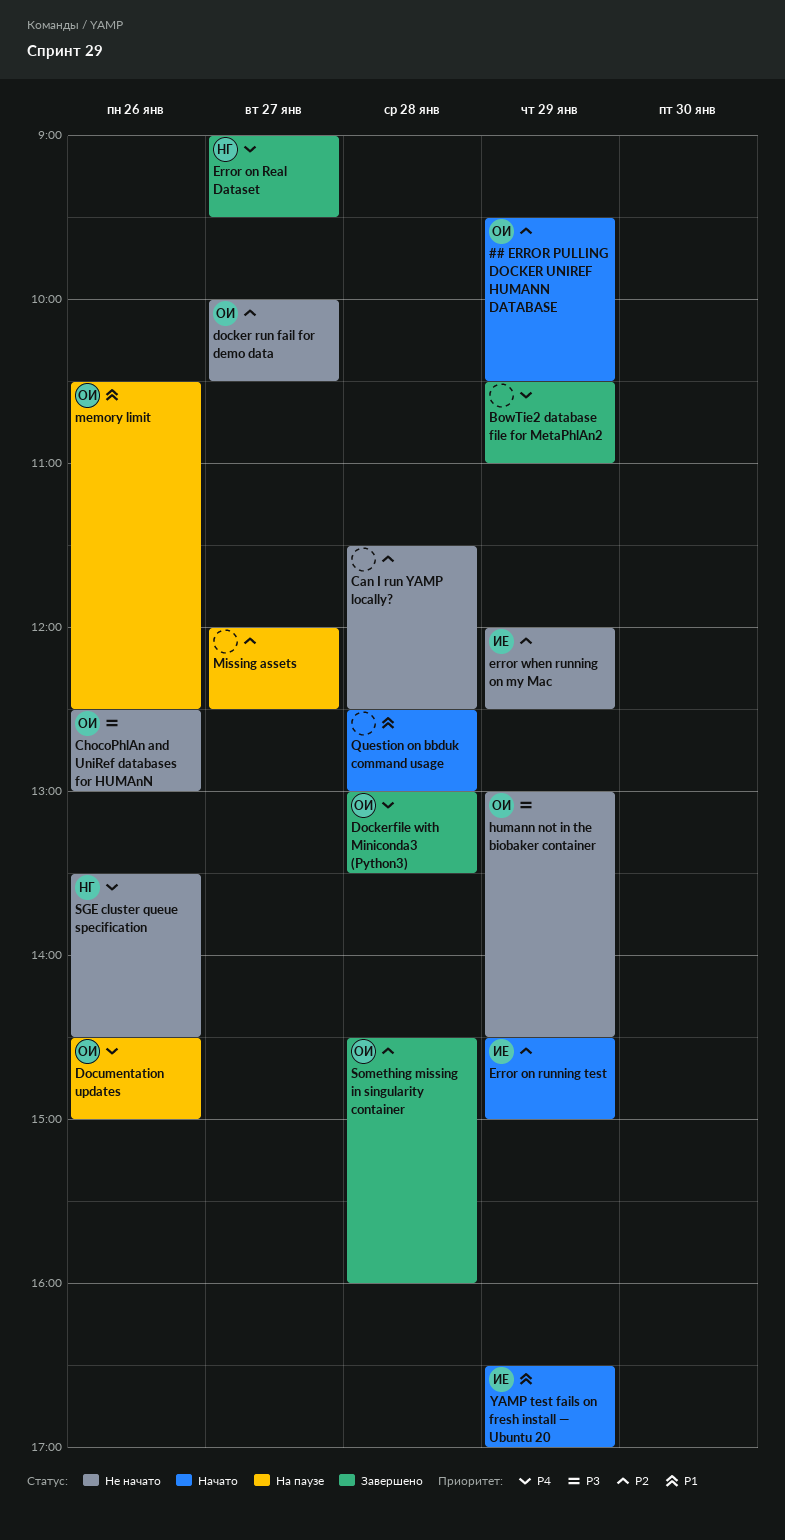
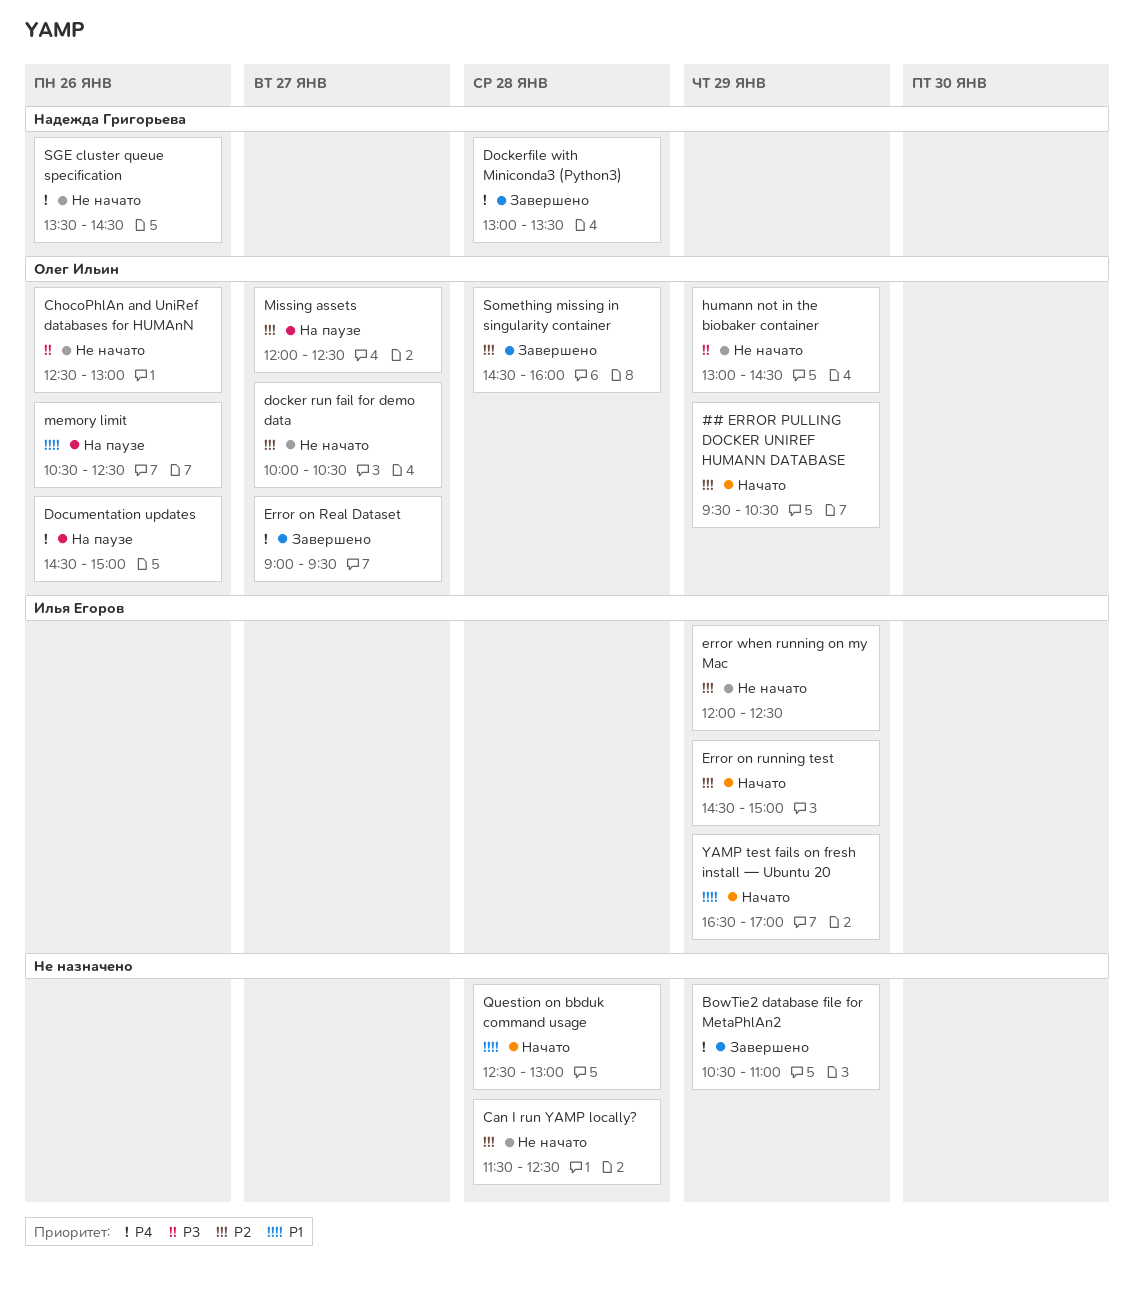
Dockerfile with Miniconda3 (Python3), owner: Олег Ильин -> Надежда Григорьева
Error on Real Dataset, owner: Надежда Григорьева -> Олег Ильин
Missing assets, owner: none -> Олег Ильин

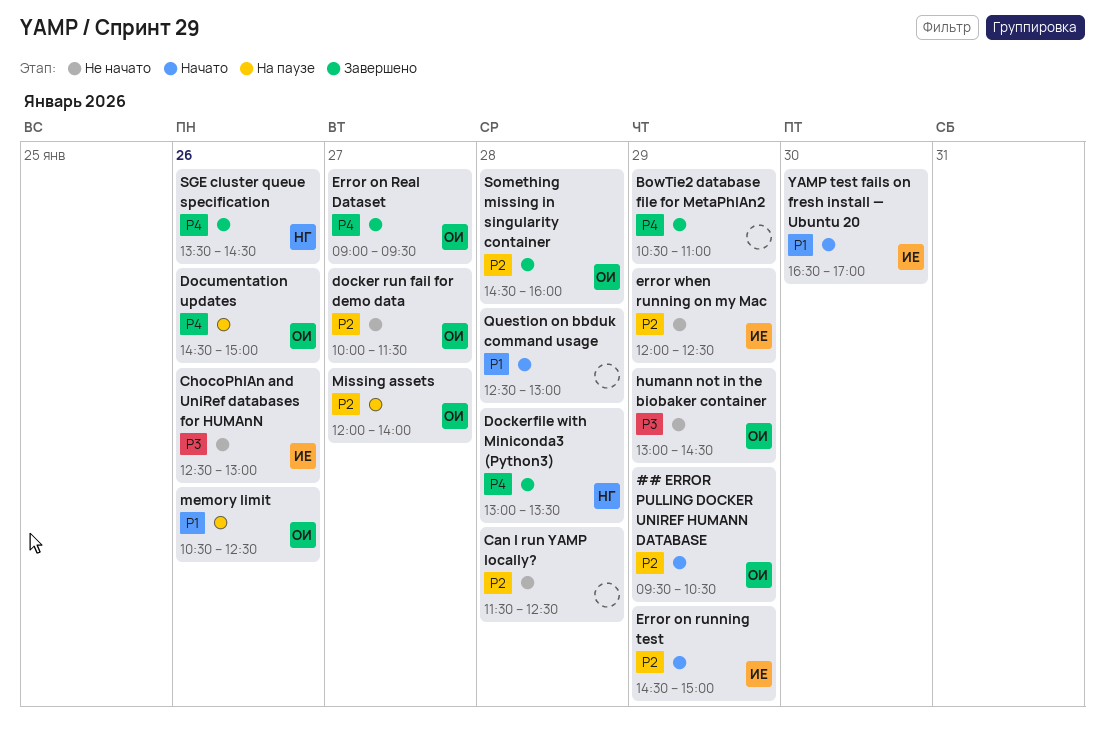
ChocoPhlAn and UniRef databases for HUMAnN, owner: Олег Ильин -> Илья Егоров
docker run fail for demo data, ends: 10:30 -> 11:30
Missing assets, ends: 12:30 -> 14:00
SGE cluster queue specification, status: Не начато -> Завершено
YAMP test fails on fresh install — Ubuntu 20, day: Jan 29 -> Jan 30

